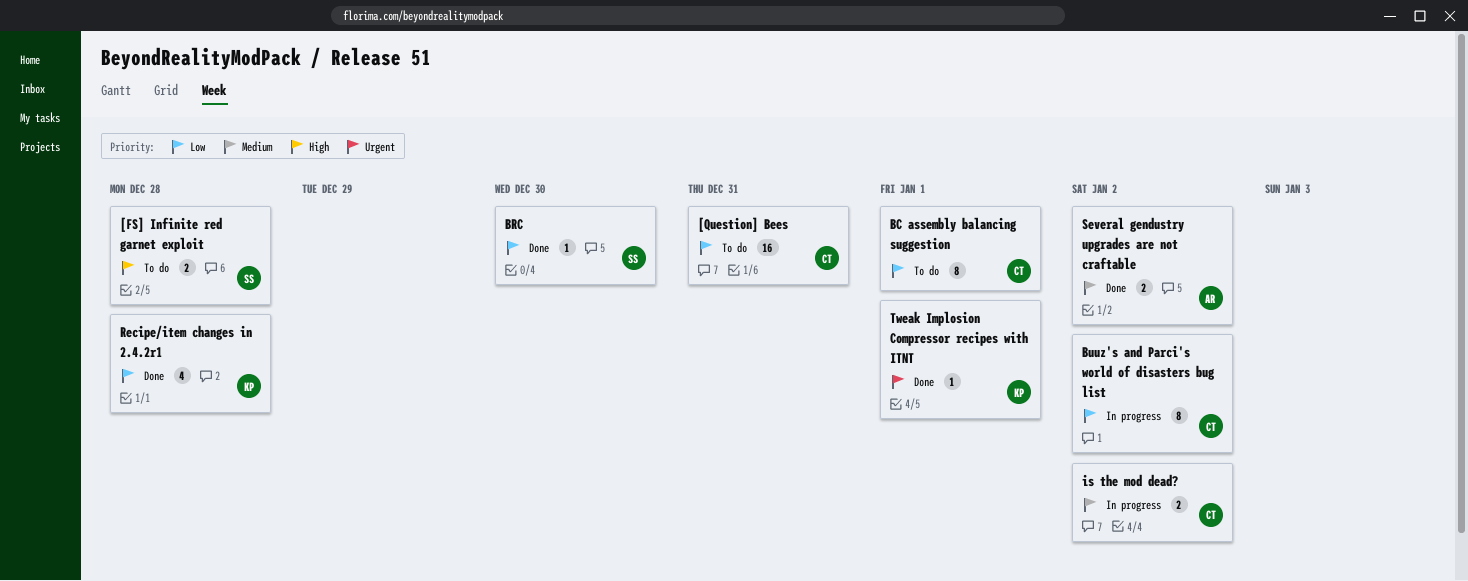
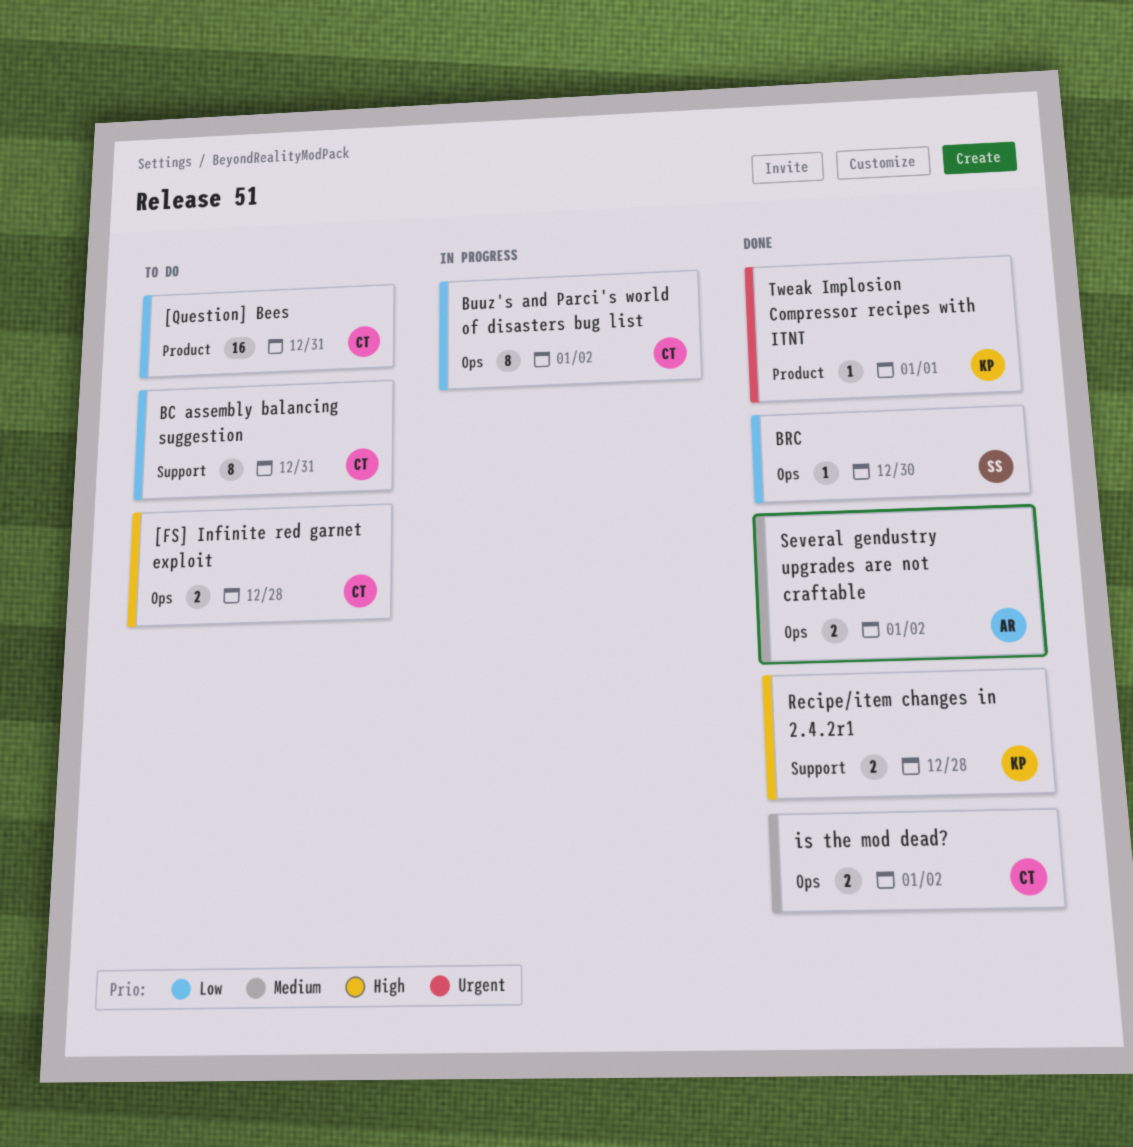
[FS] Infinite red garnet exploit, owner: SS -> CT
BC assembly balancing suggestion, due: Jan 1 -> Dec 31
is the mod dead?, status: In progress -> Done
Recipe/item changes in 2.4.2r1, priority: Low -> High
Recipe/item changes in 2.4.2r1, estimate: 4 -> 2

